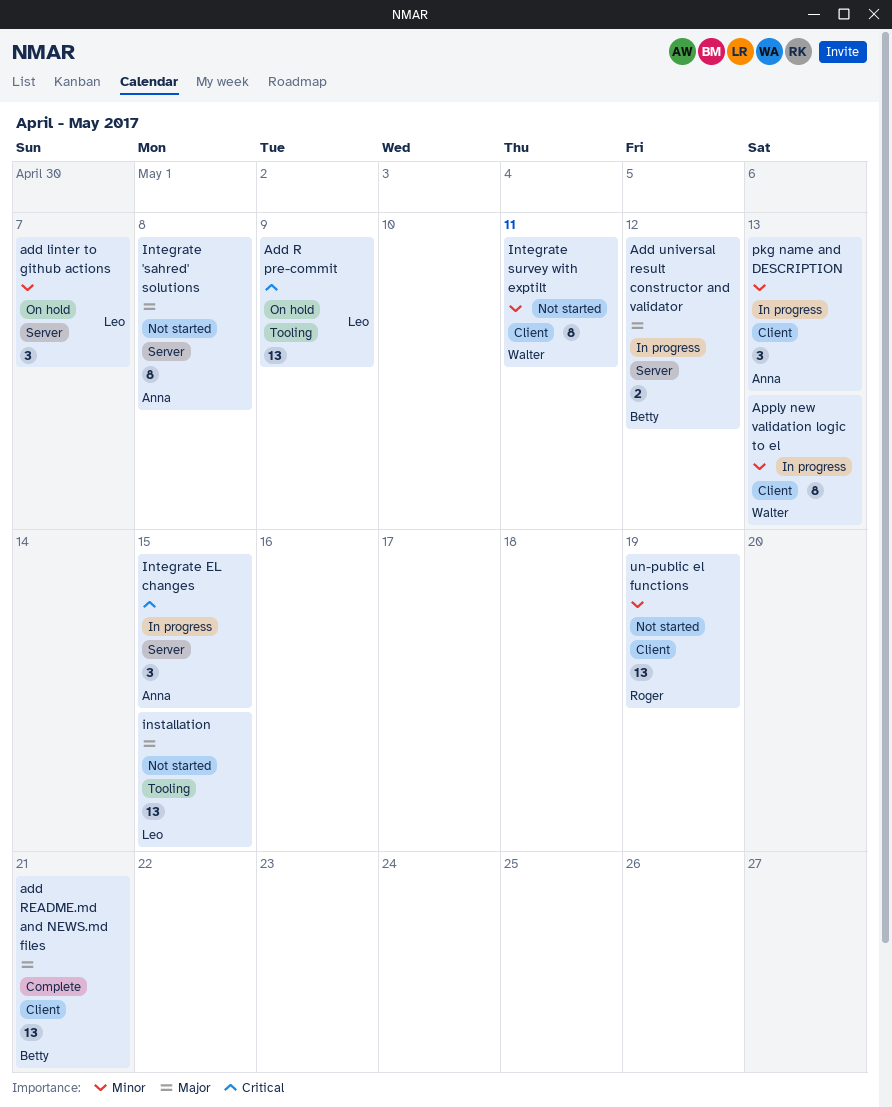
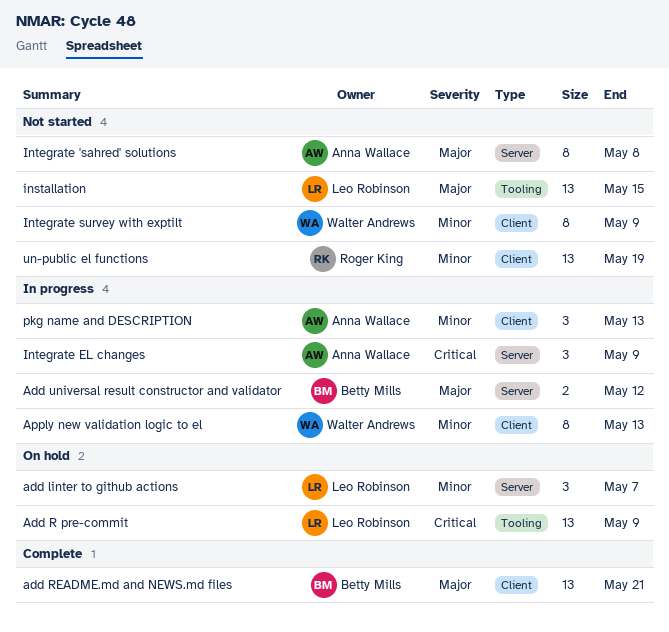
Integrate EL changes, due: May 15 -> May 9
Integrate survey with exptilt, due: May 11 -> May 9

